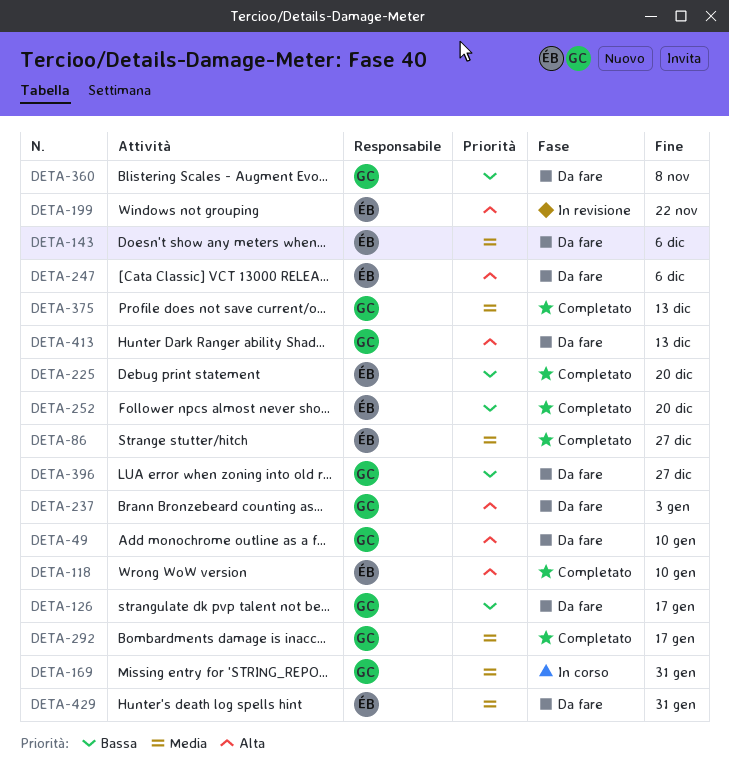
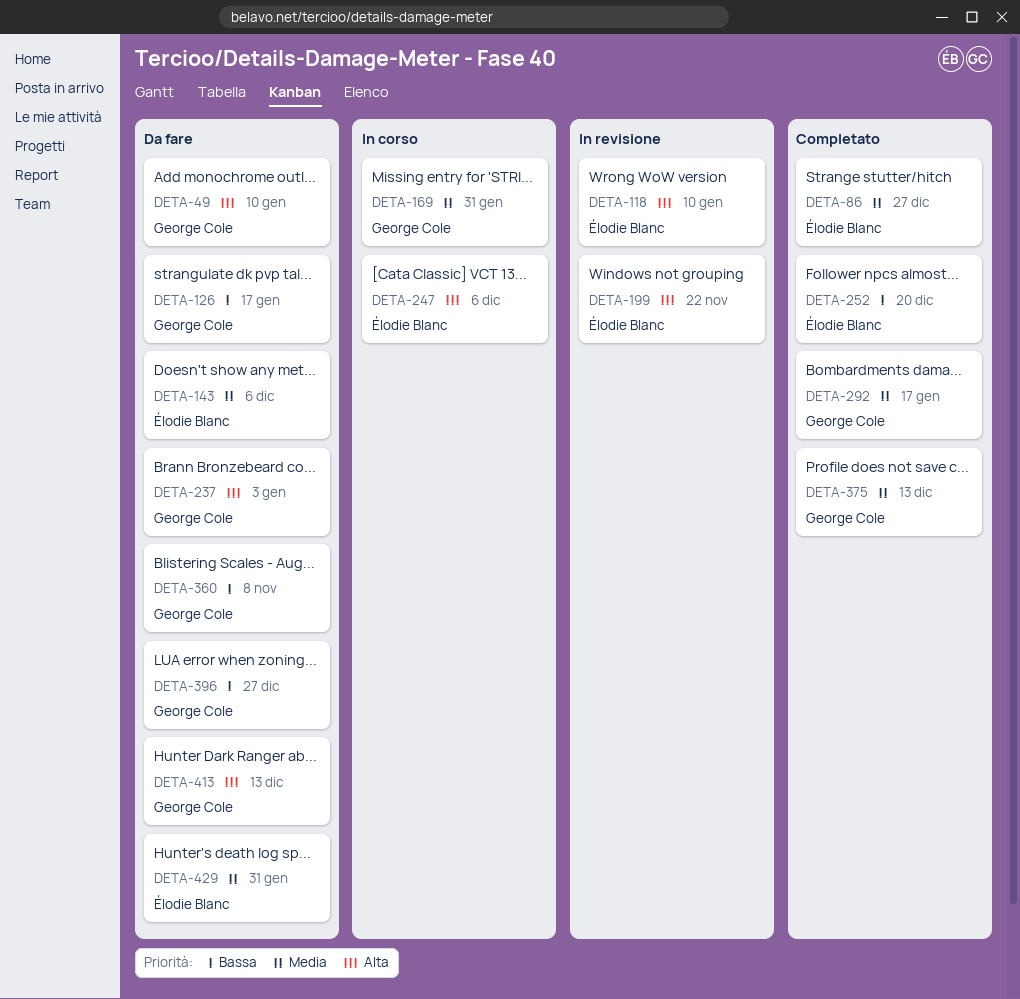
DETA-118, status: Completato -> In revisione
DETA-225: present -> none
DETA-247, status: Da fare -> In corso

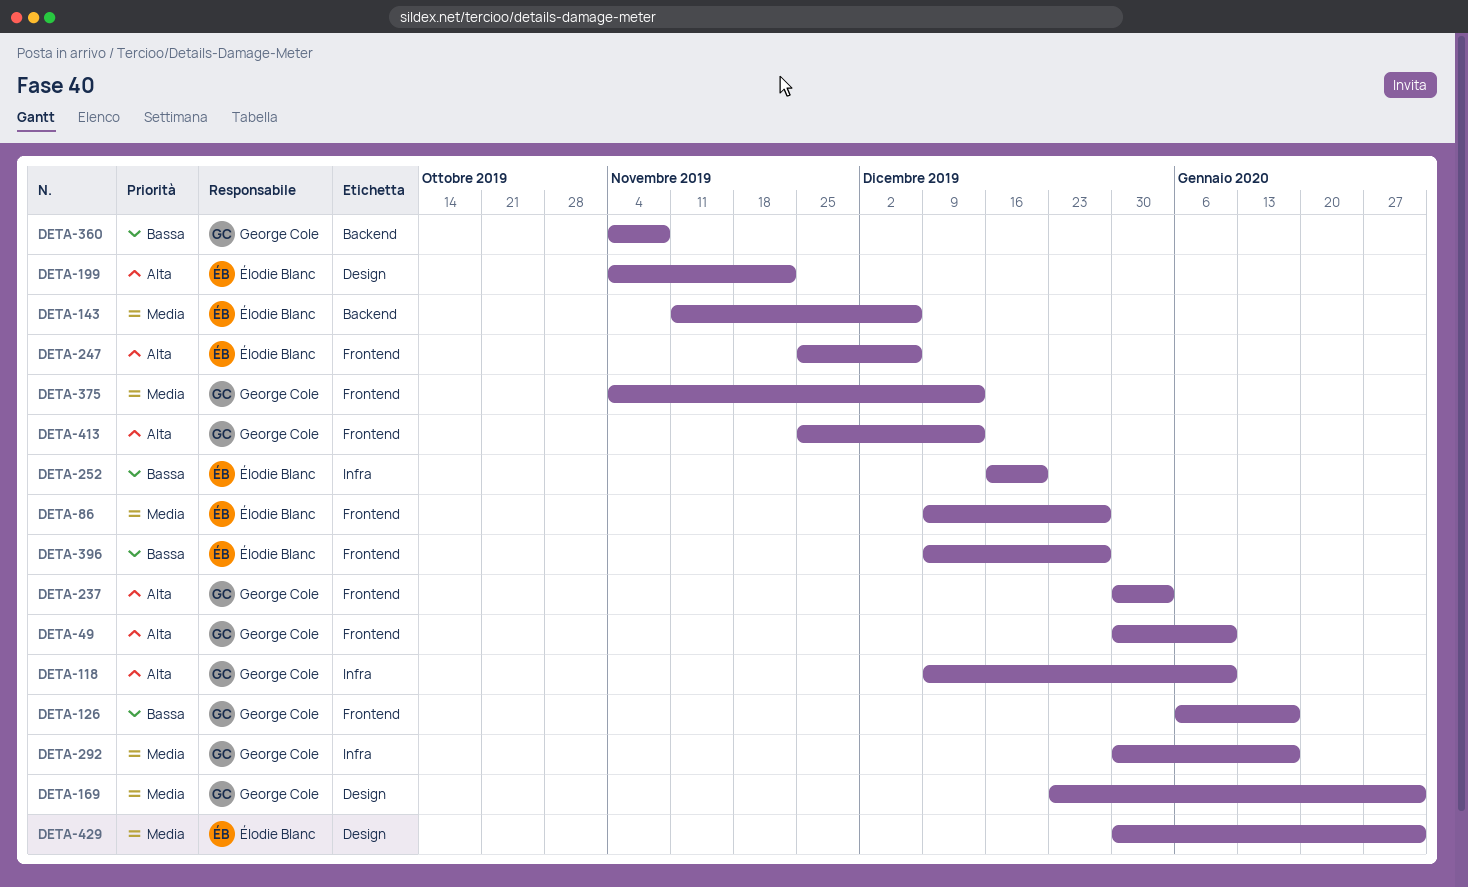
DETA-118, owner: Élodie Blanc -> George Cole
DETA-396, owner: George Cole -> Élodie Blanc

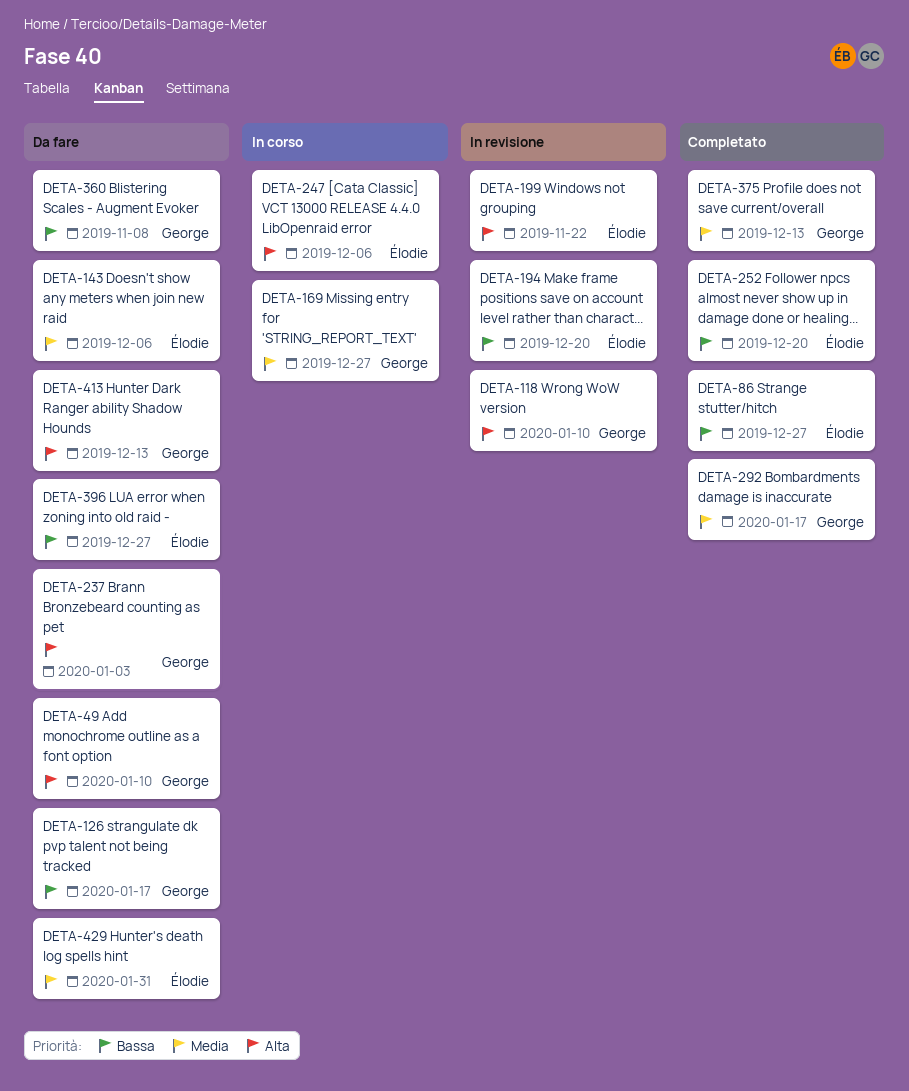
DETA-86, priority: Media -> Bassa
DETA-169, due: Jan 31 -> Dec 27
DETA-194: none -> present

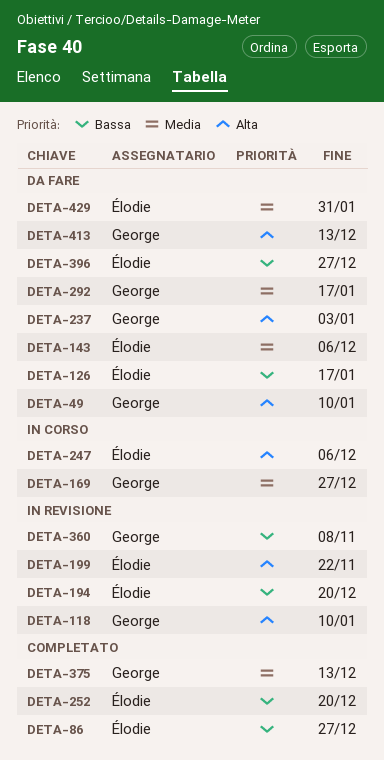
DETA-126, owner: George -> Élodie
DETA-292, status: Completato -> Da fare
DETA-360, status: Da fare -> In revisione

